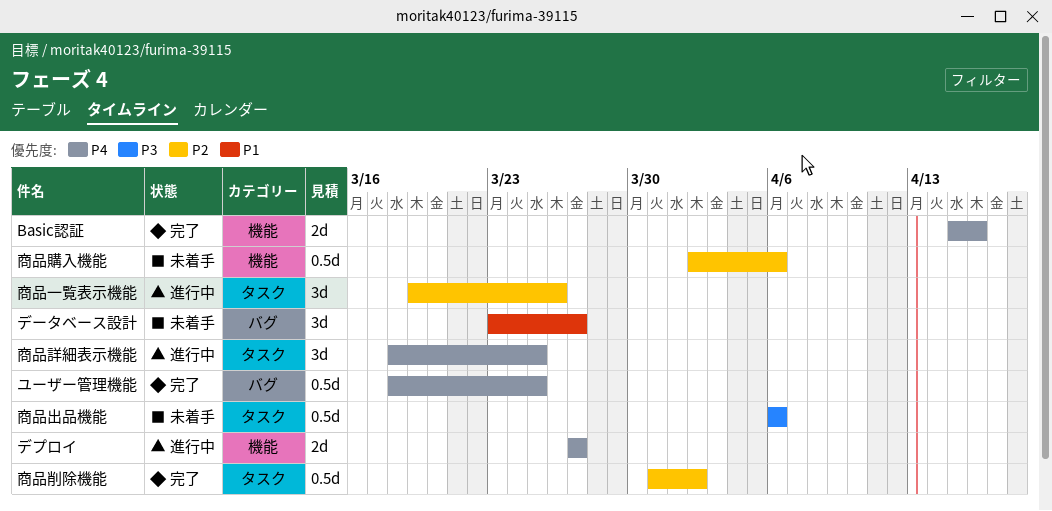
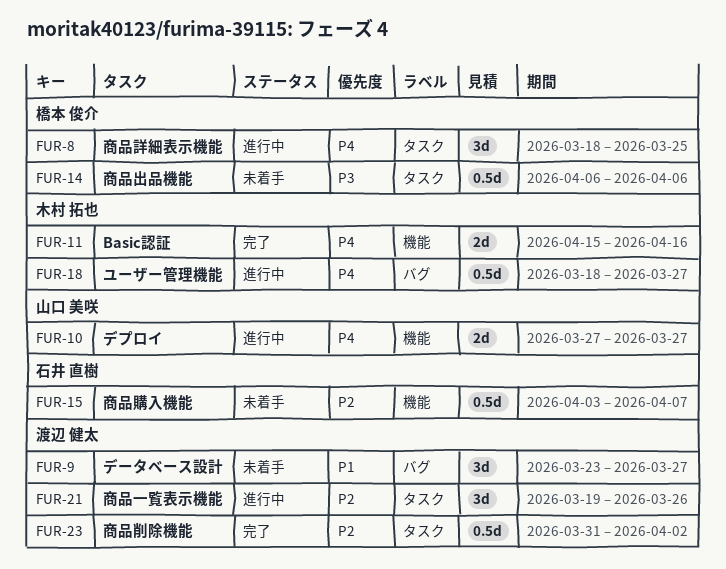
ユーザー管理機能, status: 完了 -> 進行中
ユーザー管理機能, due: Mar 25 -> Mar 27
商品購入機能, start: Apr 2 -> Apr 3
商品購入機能, due: Apr 6 -> Apr 7

